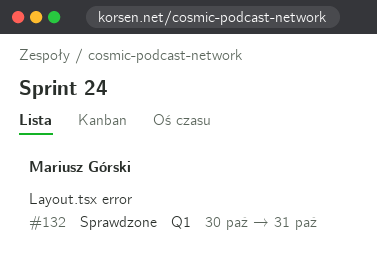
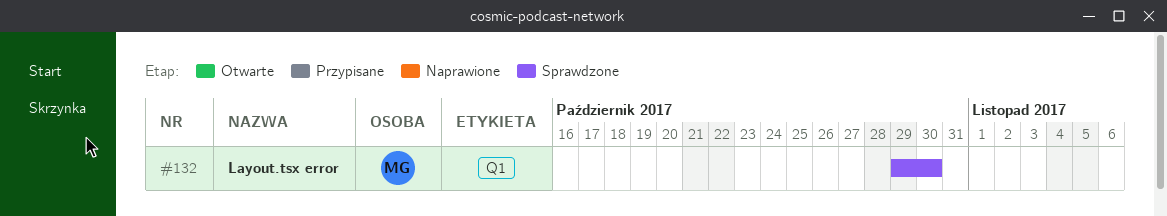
#132, start: Oct 30 -> Oct 29
#132, due: Oct 31 -> Oct 30

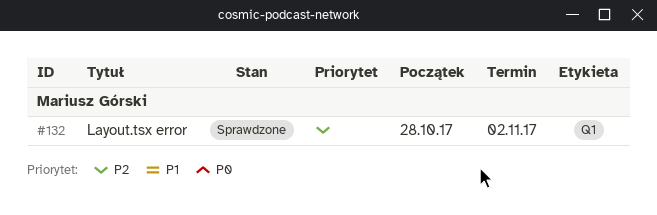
#132, start: Oct 29 -> Oct 28
#132, due: Oct 30 -> Nov 2

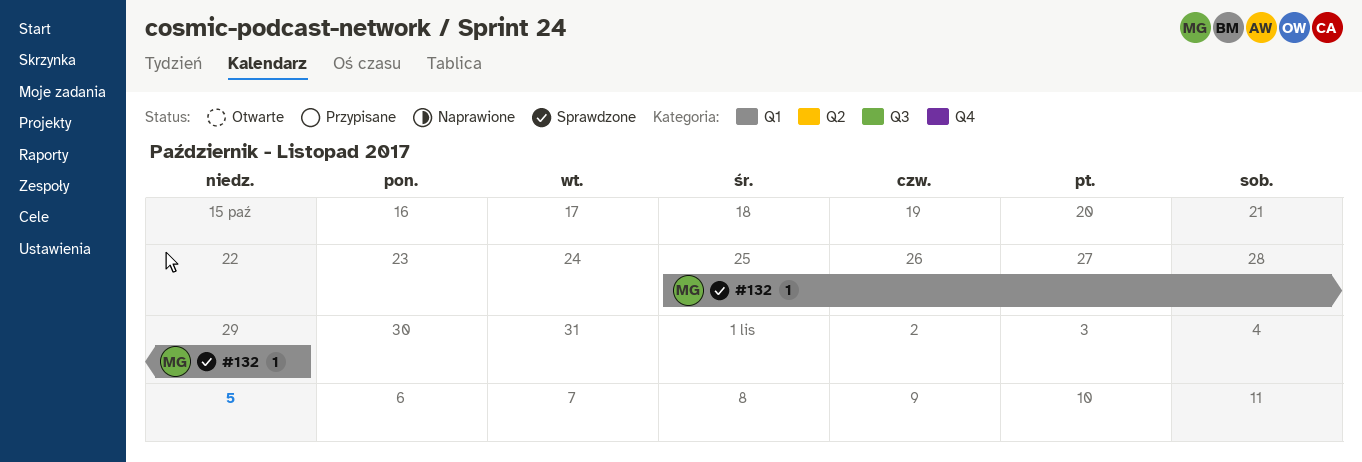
#132, start: Oct 28 -> Oct 25
#132, due: Nov 2 -> Oct 29

